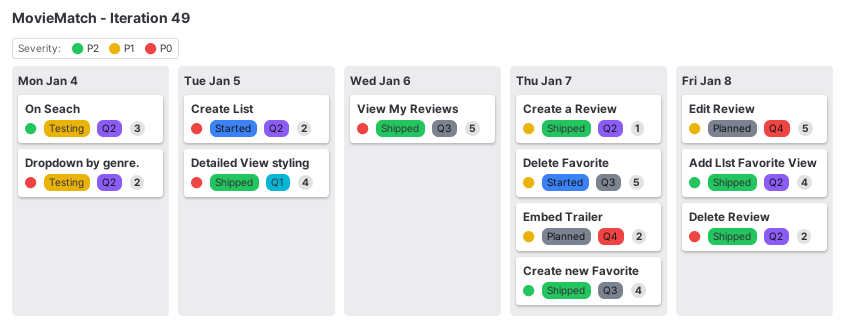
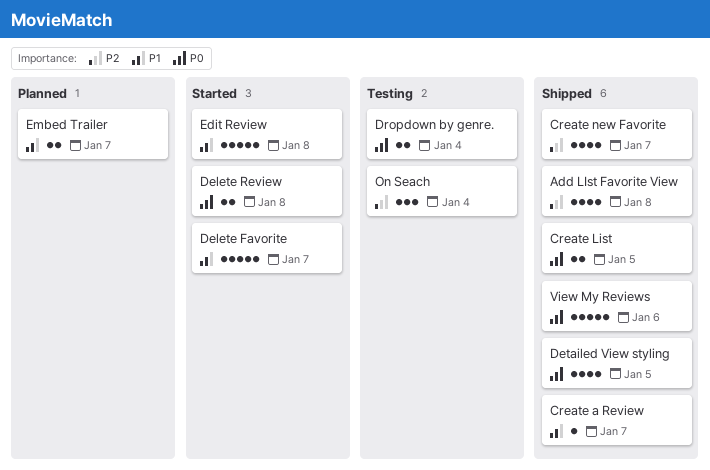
Create List, status: Started -> Shipped
Delete Review, status: Shipped -> Started
Edit Review, status: Planned -> Started

